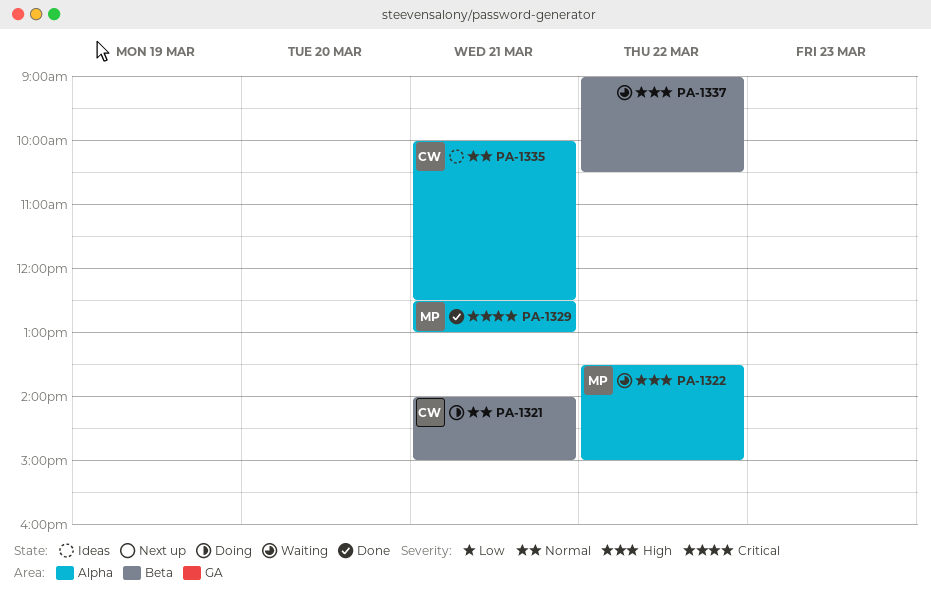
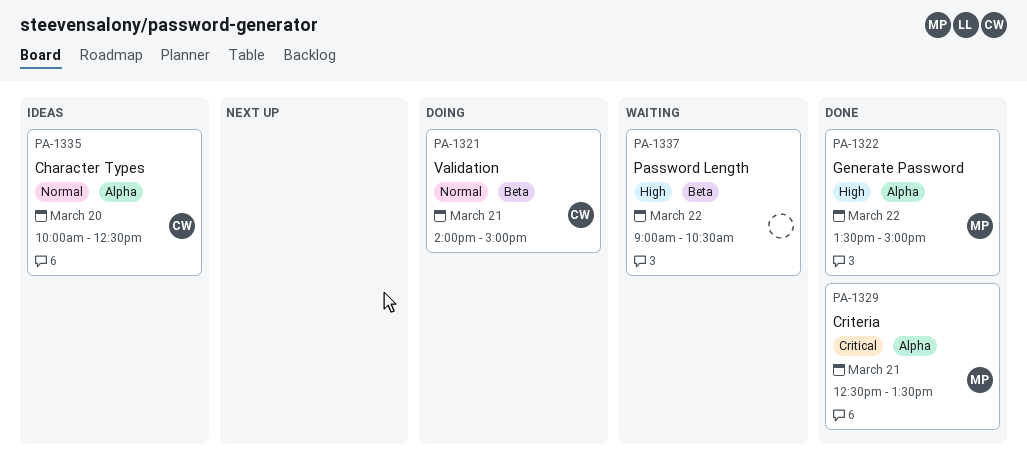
PA-1322, status: Waiting -> Done
PA-1329, ends: 13:00 -> 13:30
PA-1335, day: Mar 21 -> Mar 20

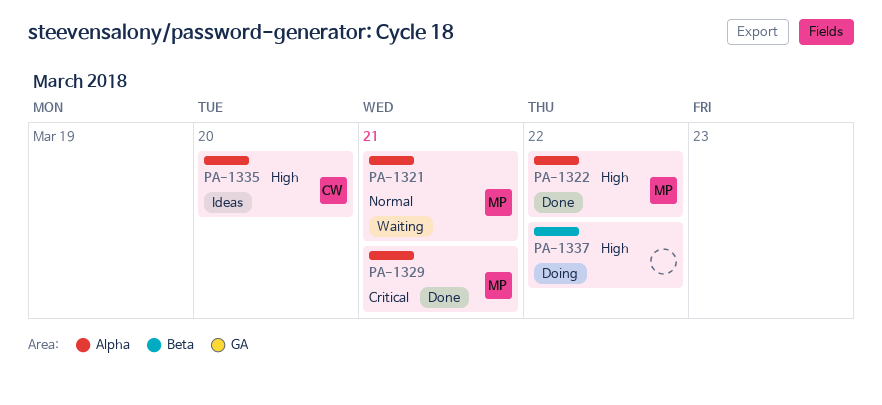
PA-1321, status: Doing -> Waiting
PA-1321, owner: CW -> MP
PA-1321, label: Beta -> Alpha
PA-1335, priority: Normal -> High
PA-1337, status: Waiting -> Doing

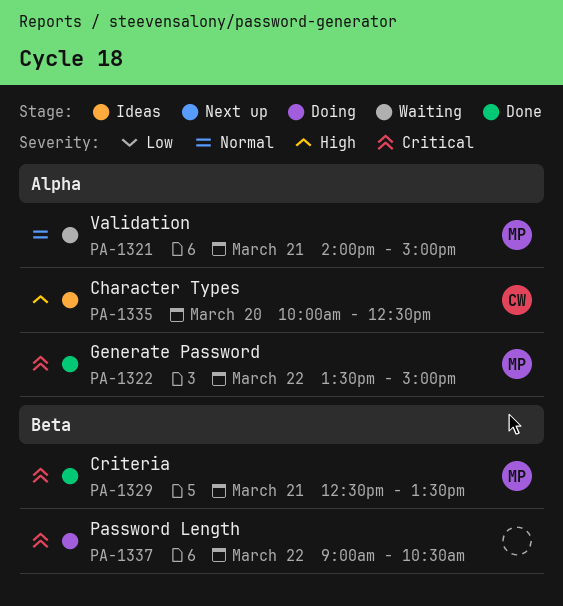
PA-1322, priority: High -> Critical
PA-1329, label: Alpha -> Beta
PA-1337, priority: High -> Critical

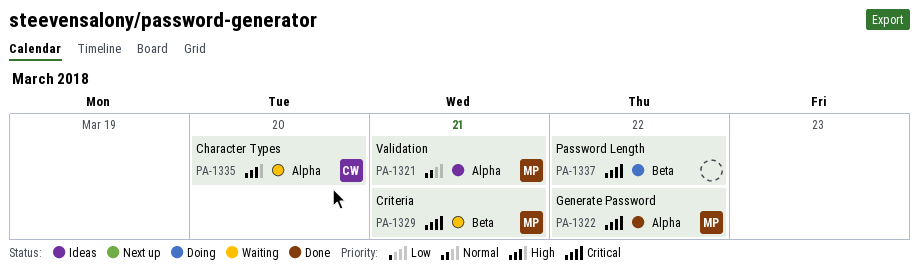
PA-1321, status: Waiting -> Ideas
PA-1329, status: Done -> Waiting
PA-1335, status: Ideas -> Waiting

